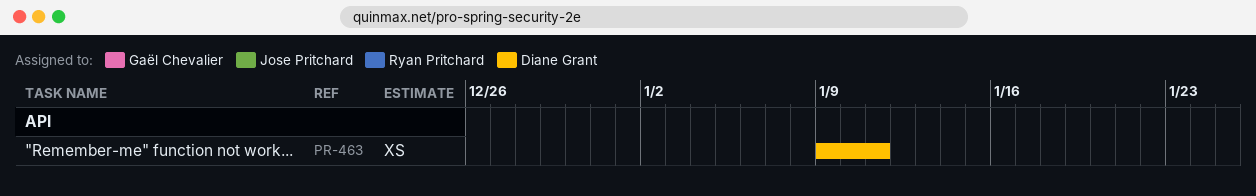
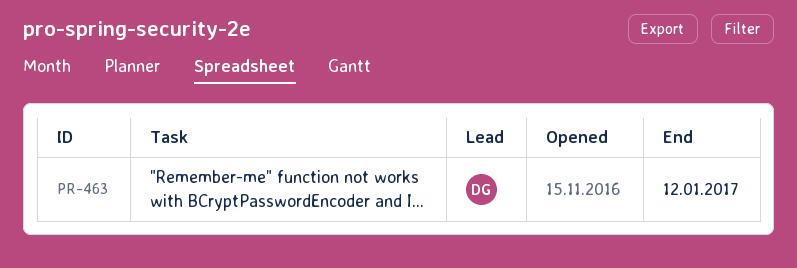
PR-463, due: Jan 11 -> Jan 12

